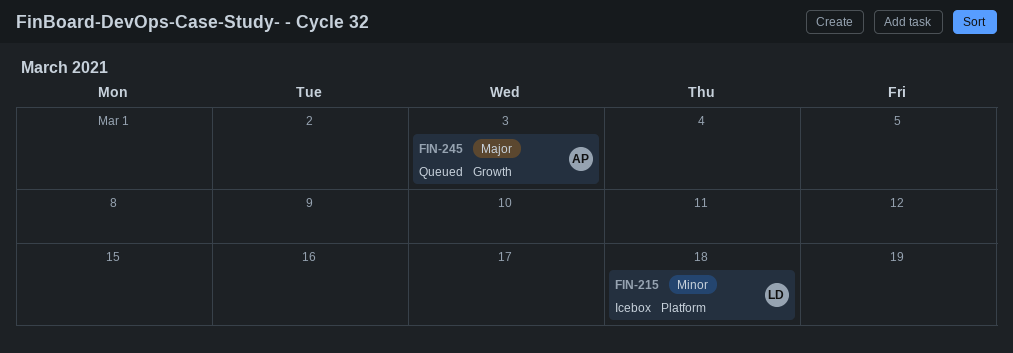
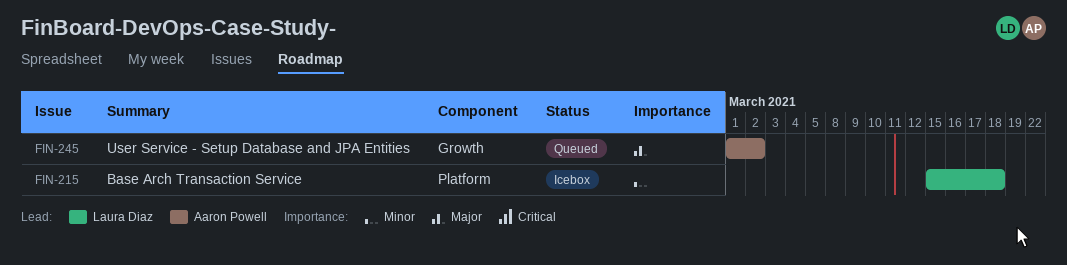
FIN-245, due: Mar 3 -> Mar 2

